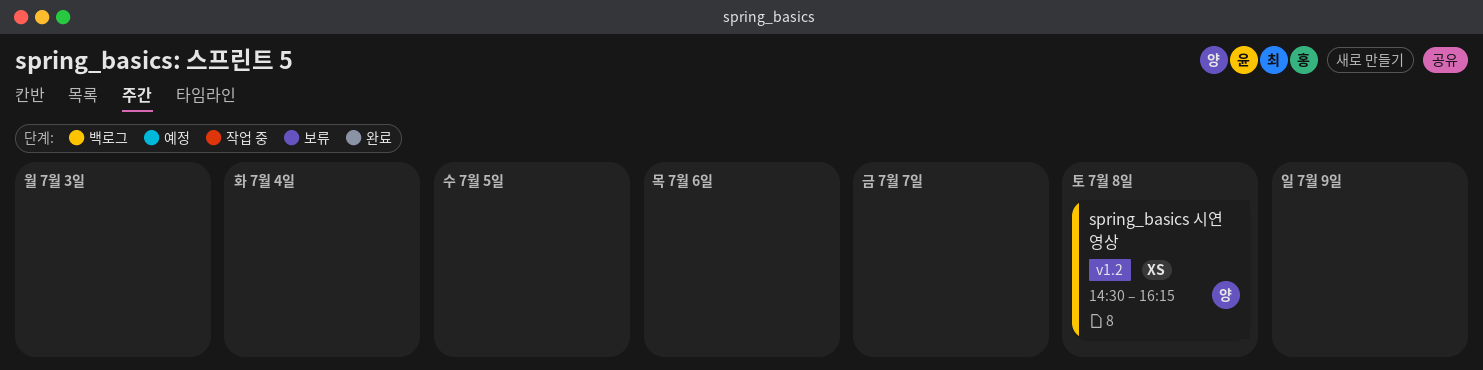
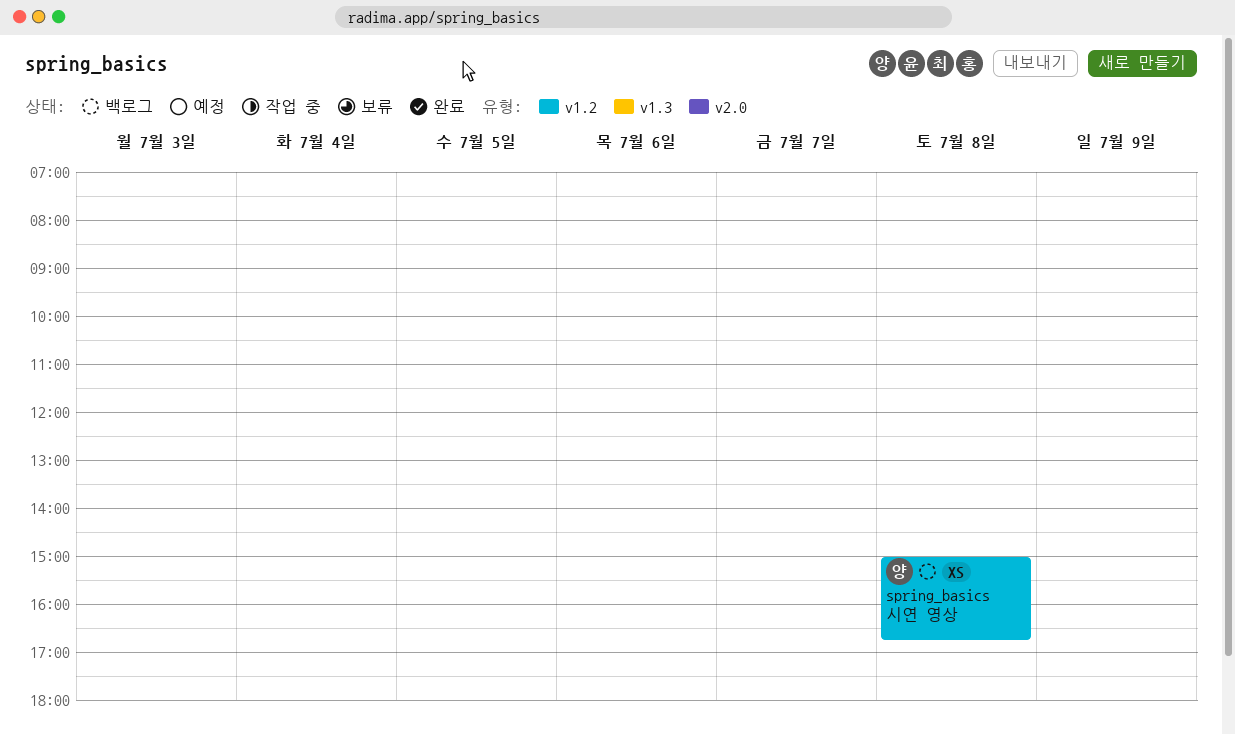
spring_basics 시연 영상, begins: 14:30 -> 15:00
spring_basics 시연 영상, ends: 16:15 -> 16:45

